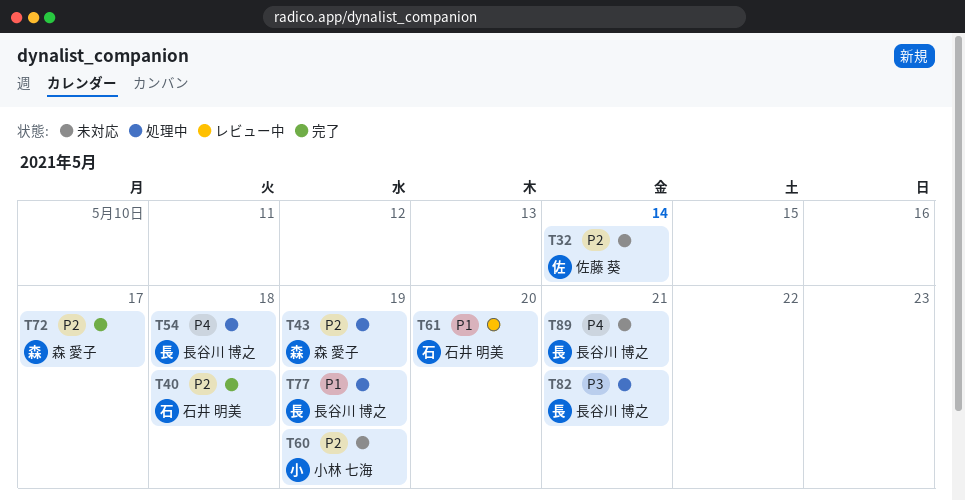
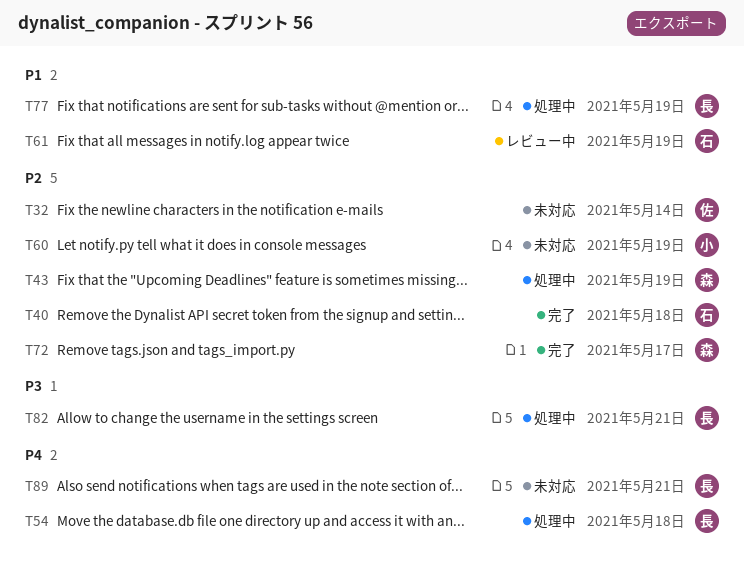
T61, due: May 20 -> May 19

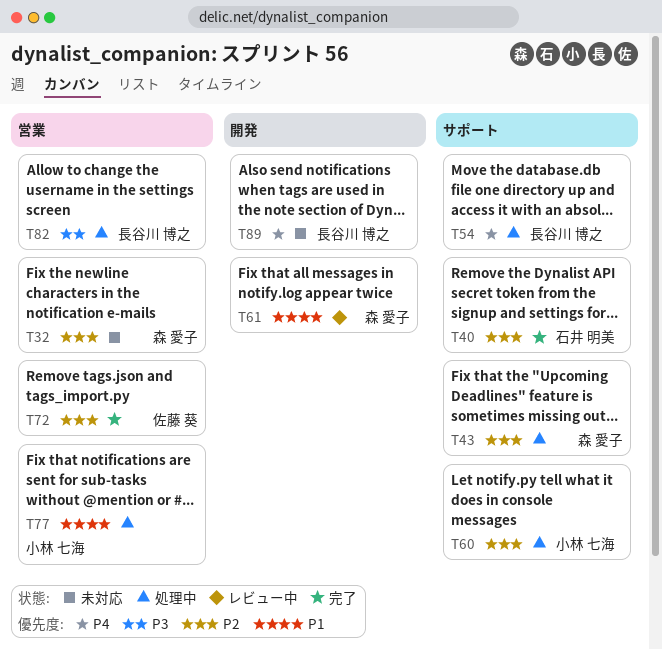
T32, owner: 佐藤 葵 -> 森 愛子
T60, status: 未対応 -> 処理中
T61, owner: 石井 明美 -> 森 愛子
T72, owner: 森 愛子 -> 佐藤 葵
T77, owner: 長谷川 博之 -> 小林 七海

